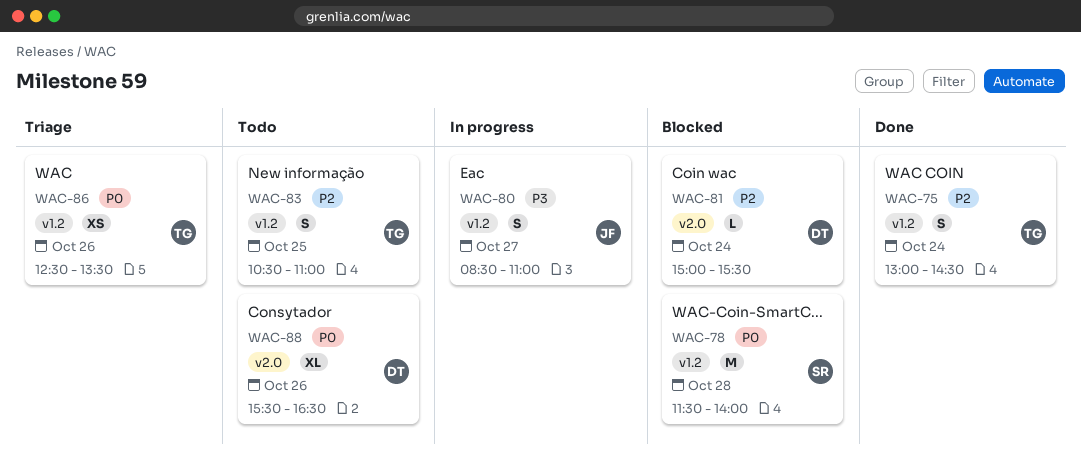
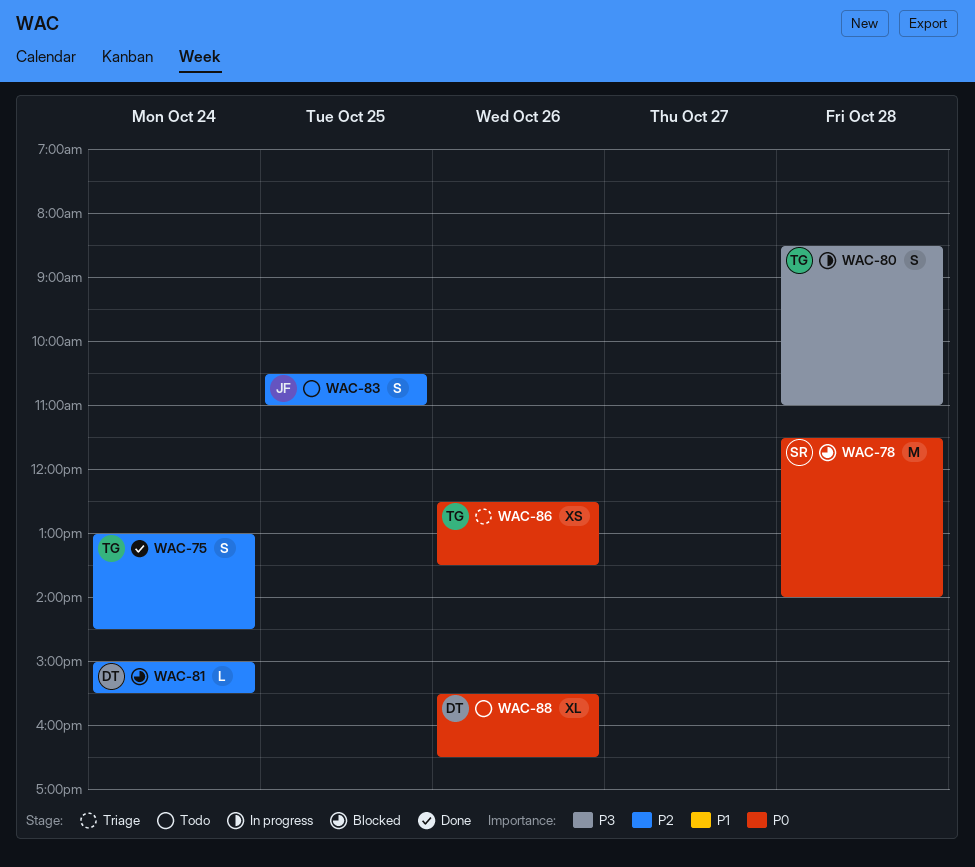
WAC-80, owner: JF -> TG
WAC-80, day: Oct 27 -> Oct 28
WAC-83, owner: TG -> JF

